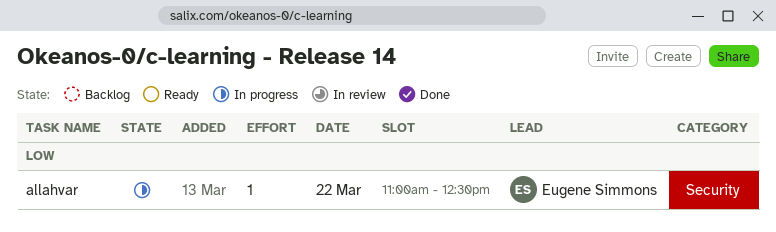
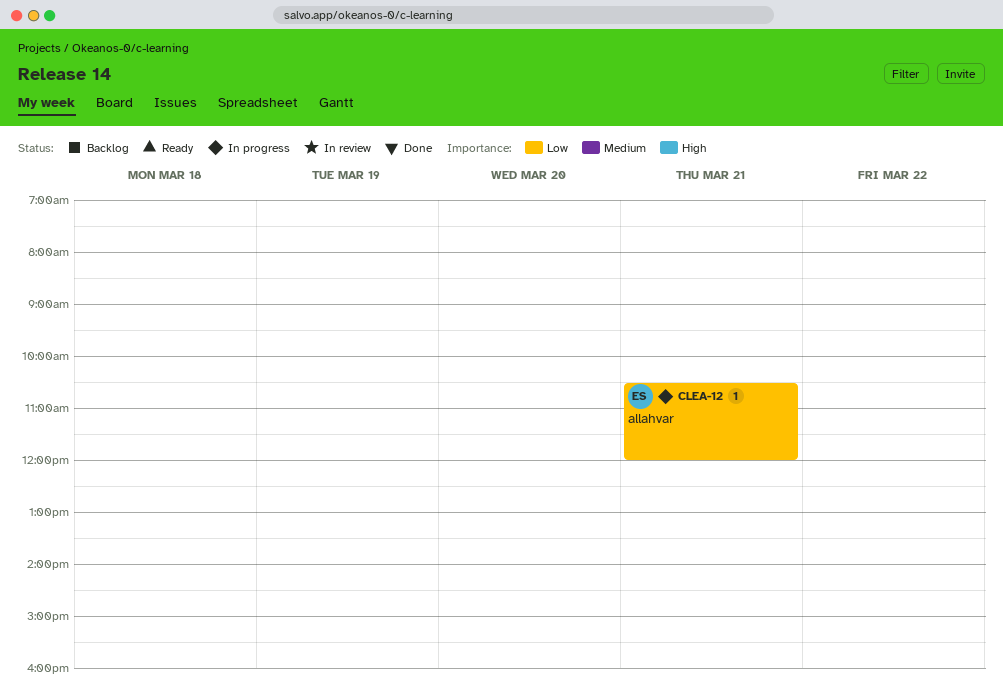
allahvar, day: Mar 22 -> Mar 21
allahvar, begins: 11:00 -> 10:30
allahvar, ends: 12:30 -> 12:00

